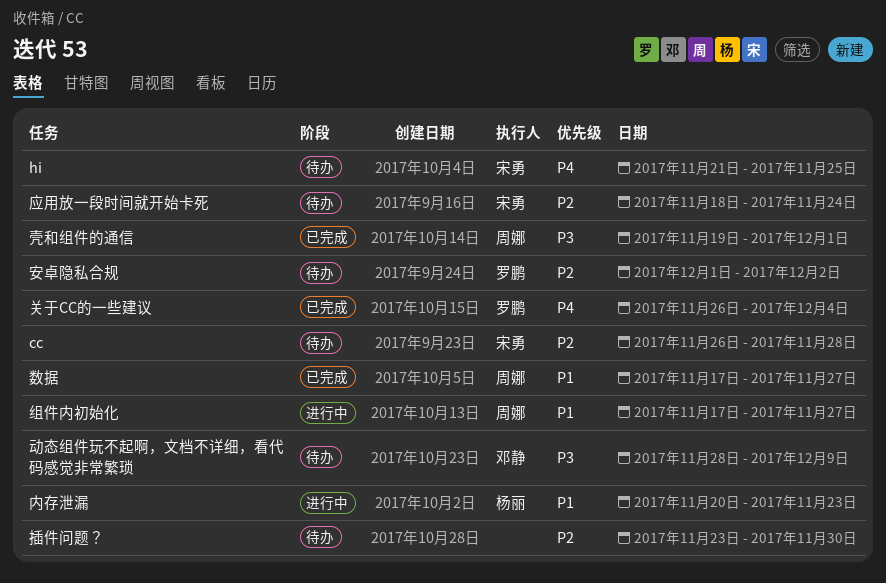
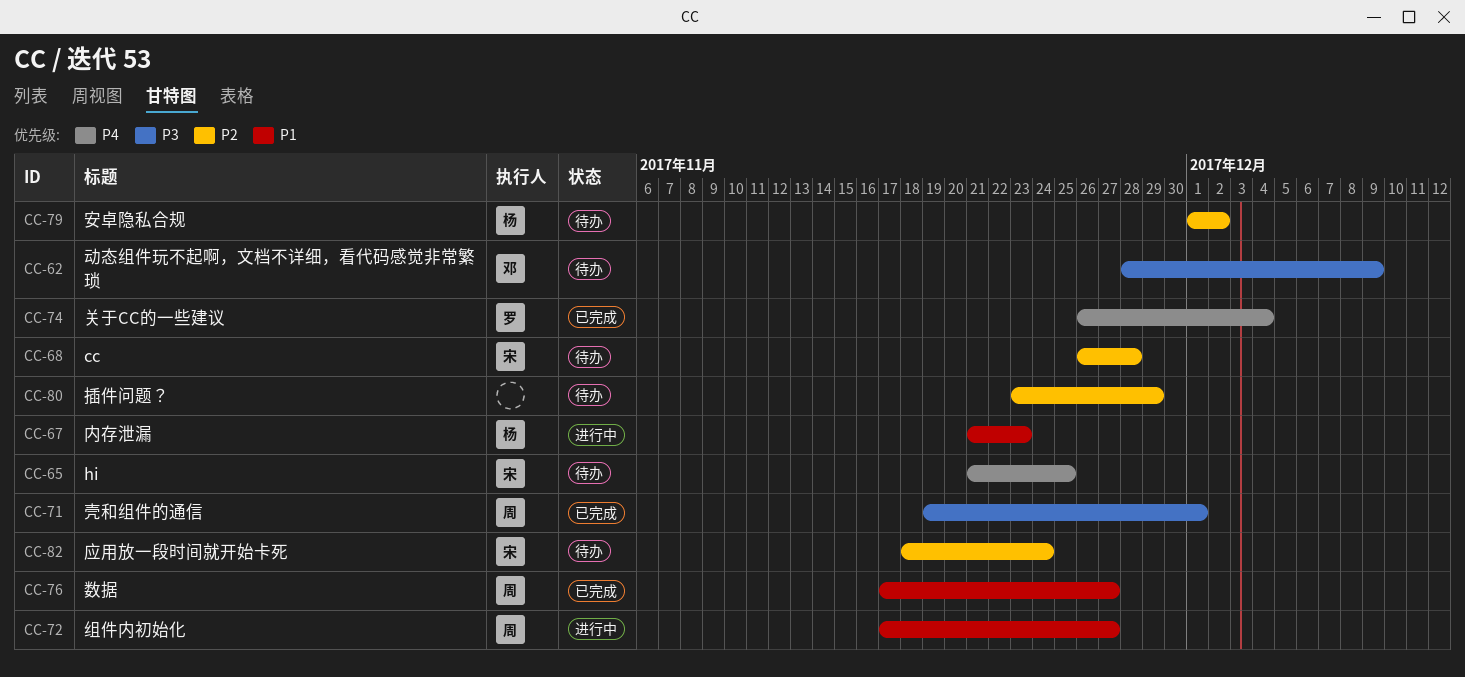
内存泄漏, start: Nov 20 -> Nov 21
安卓隐私合规, owner: 罗鹏 -> 杨丽
插件问题？, due: Nov 30 -> Nov 29

